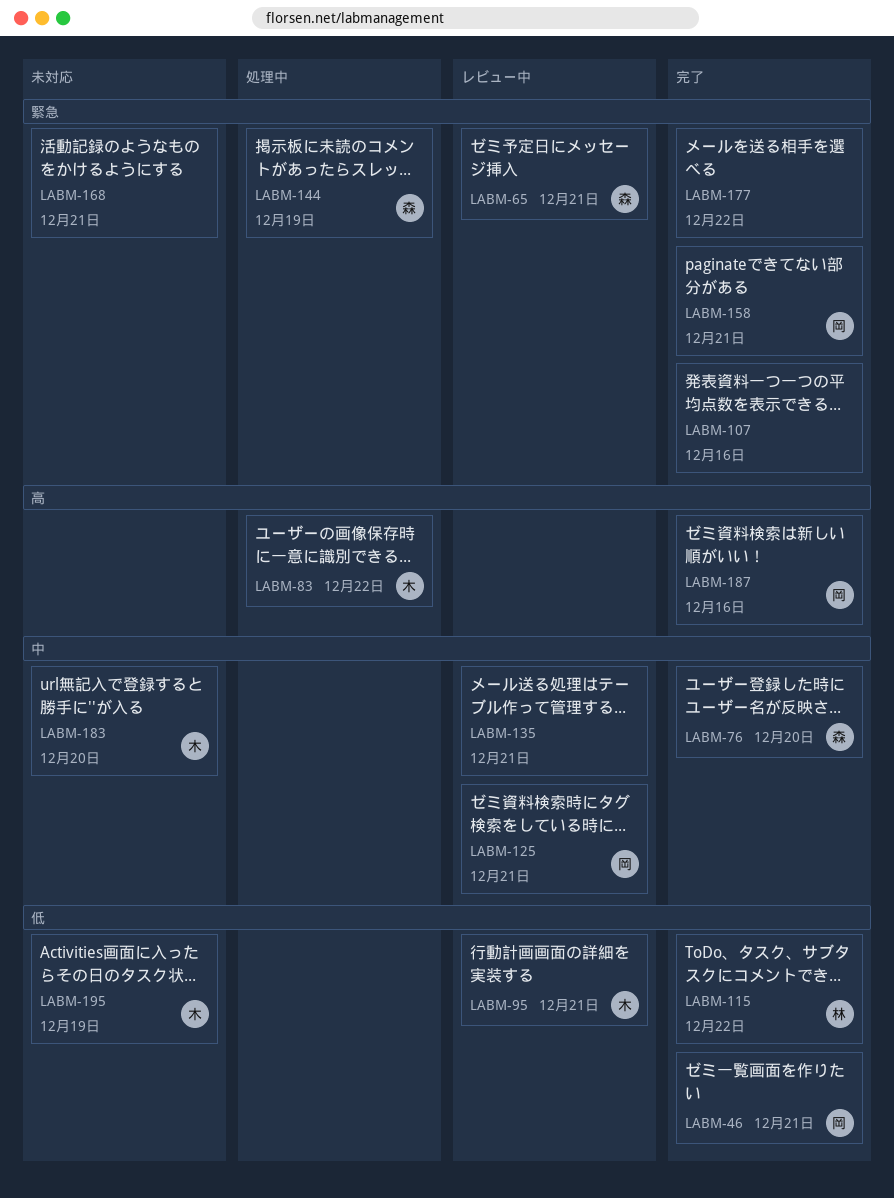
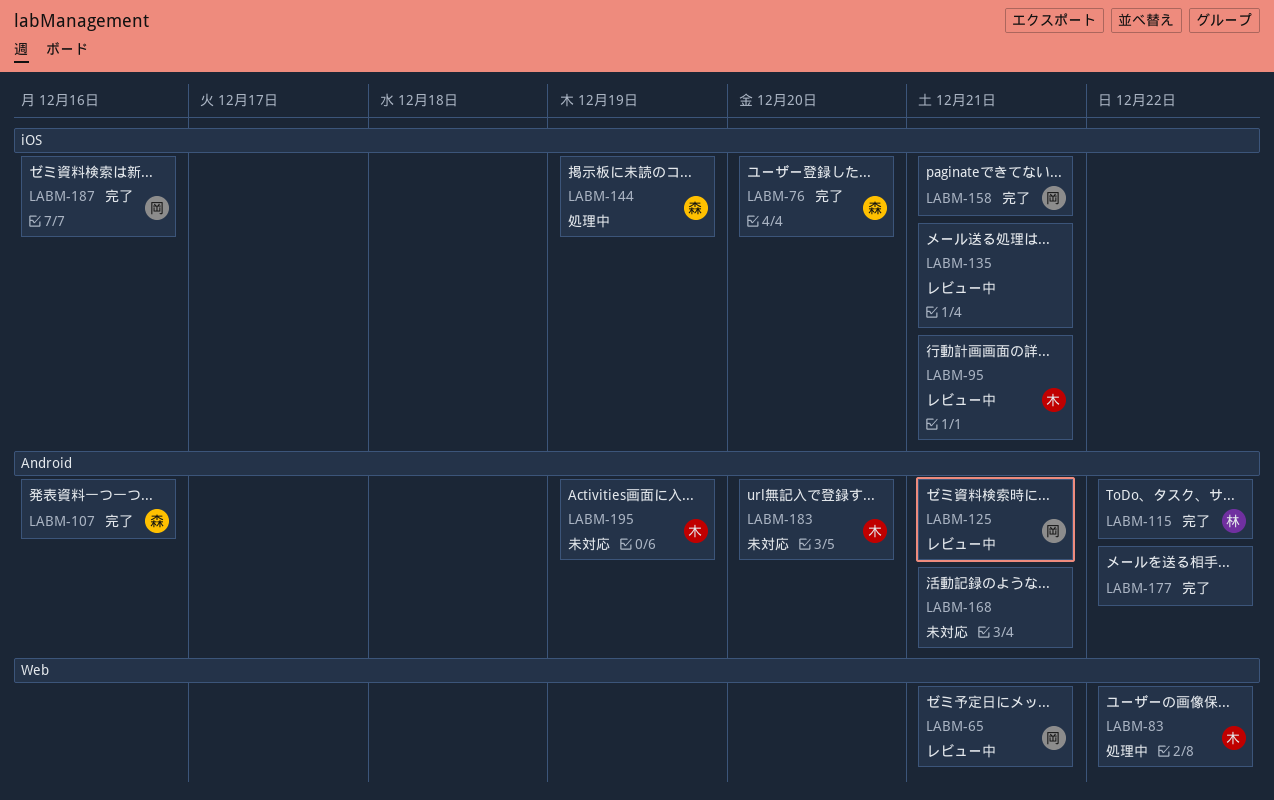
LABM-46: present -> none
LABM-65, owner: 森 -> 岡
LABM-107, owner: none -> 森

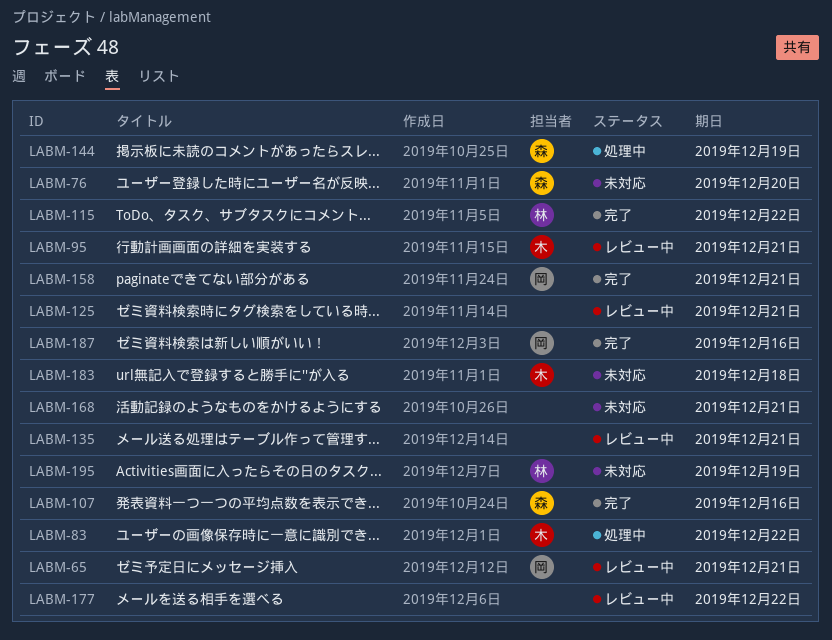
LABM-76, status: 完了 -> 未対応
LABM-125, owner: 岡 -> none
LABM-177, status: 完了 -> レビュー中
LABM-183, due: Dec 20 -> Dec 18
LABM-195, owner: 木 -> 林

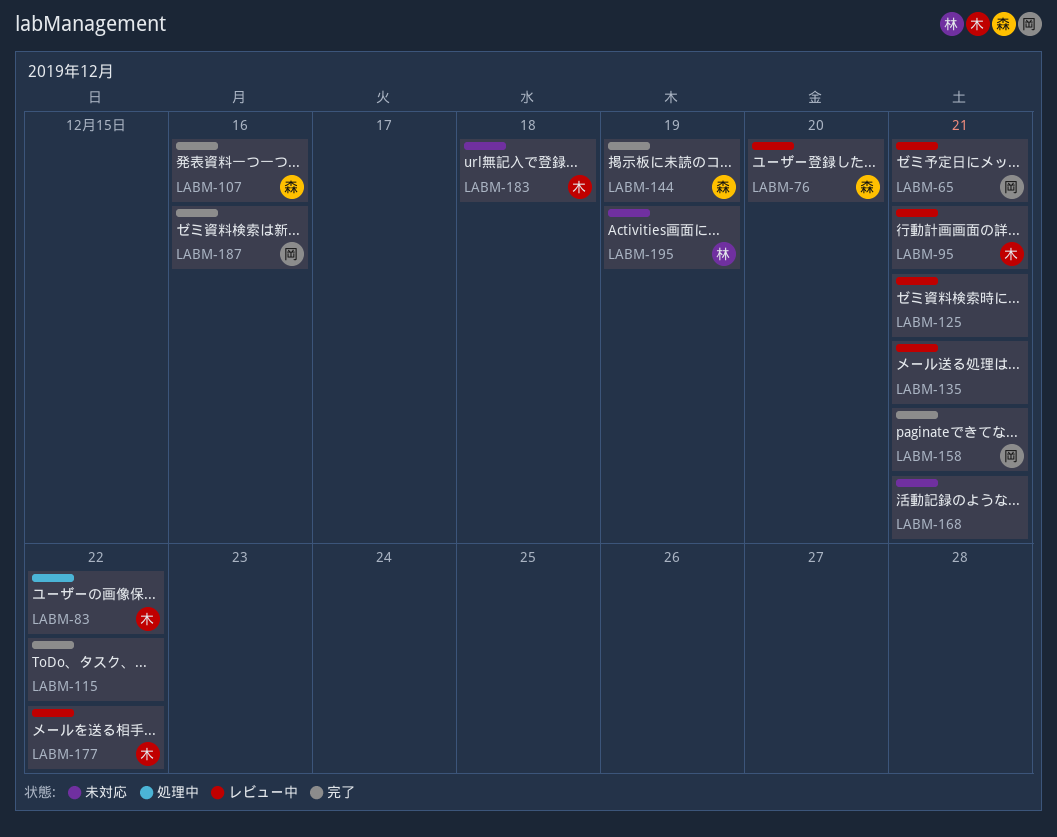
LABM-76, status: 未対応 -> レビュー中
LABM-115, owner: 林 -> none
LABM-144, status: 処理中 -> 完了
LABM-177, owner: none -> 木

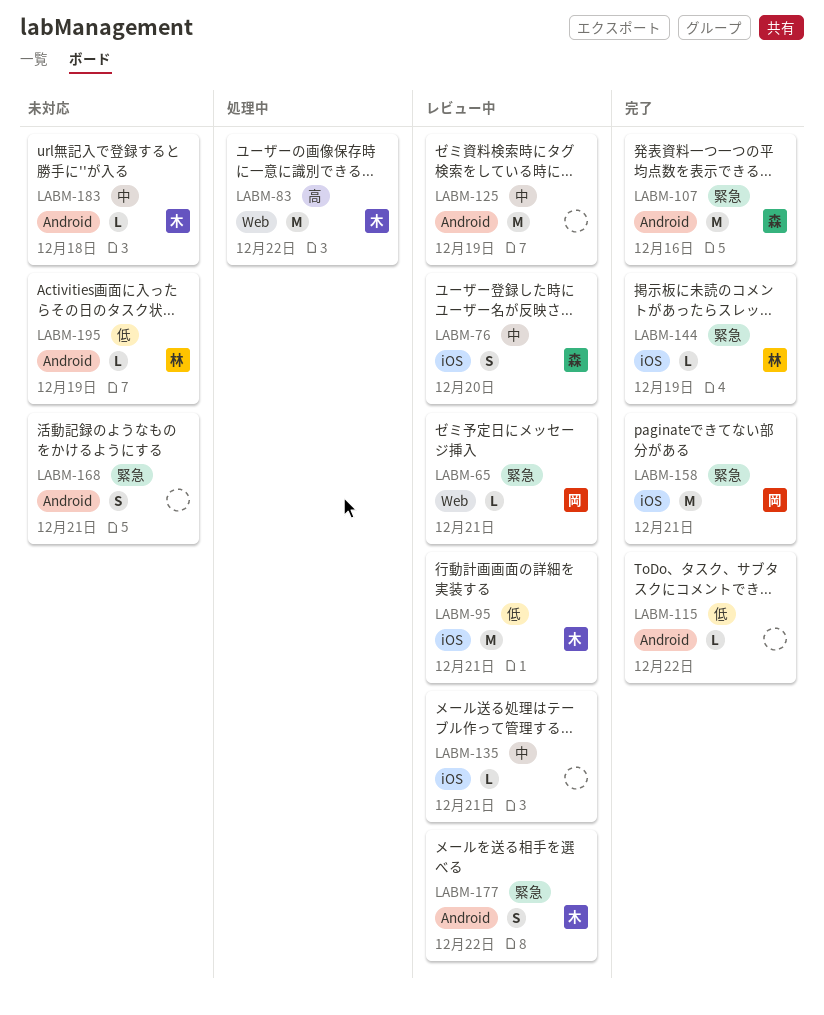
LABM-125, due: Dec 21 -> Dec 19
LABM-144, owner: 森 -> 林
LABM-187: present -> none

